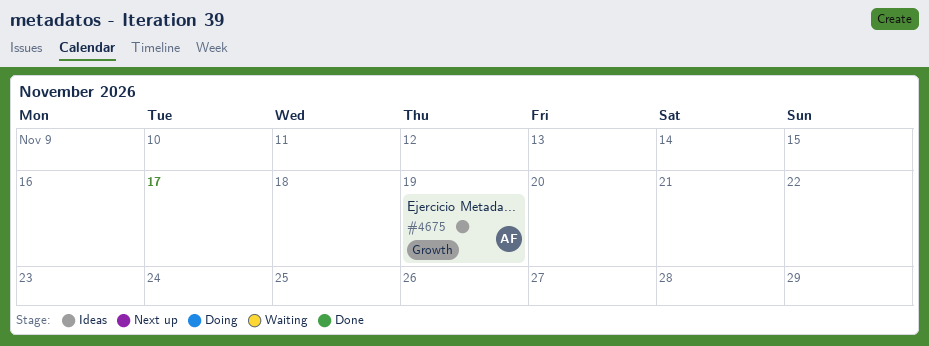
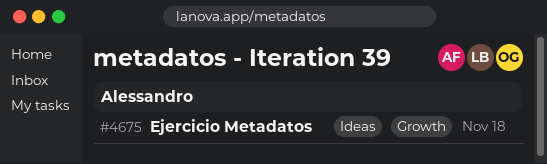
#4675, due: Nov 19 -> Nov 18

